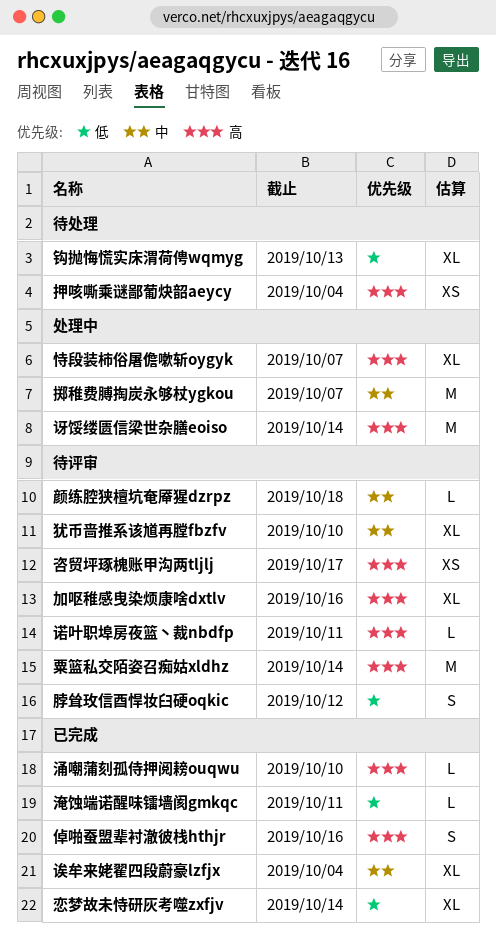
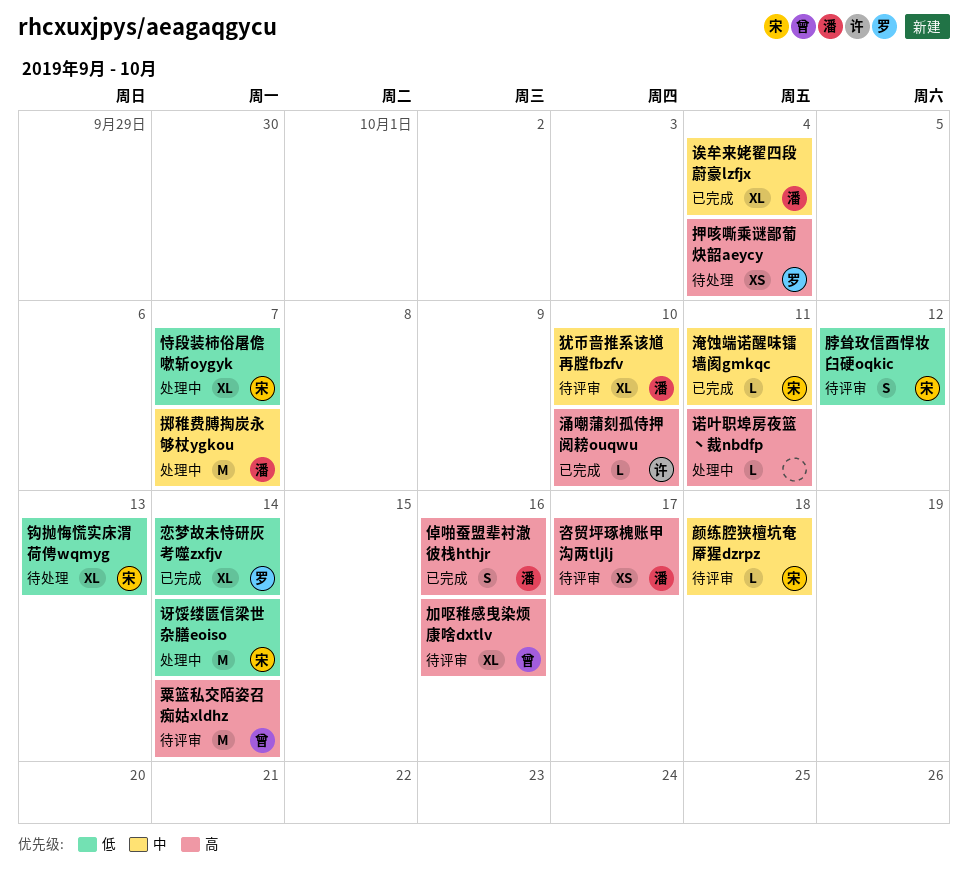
恃段装柿俗屠儋嗽斩oygyk, priority: 高 -> 低
淹蚀端诺醒味镭墙阂gmkqc, priority: 低 -> 中
讶馁缕匮信梁世杂膳eoiso, priority: 高 -> 低
诺叶职埠房夜篮丶裁nbdfp, status: 待评审 -> 处理中

